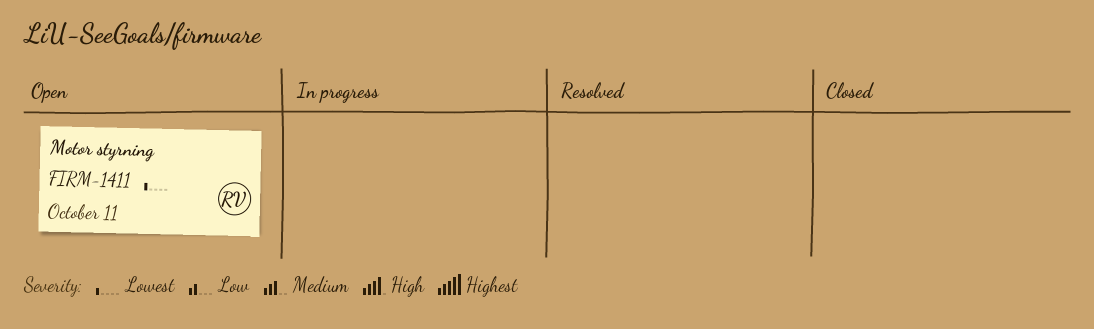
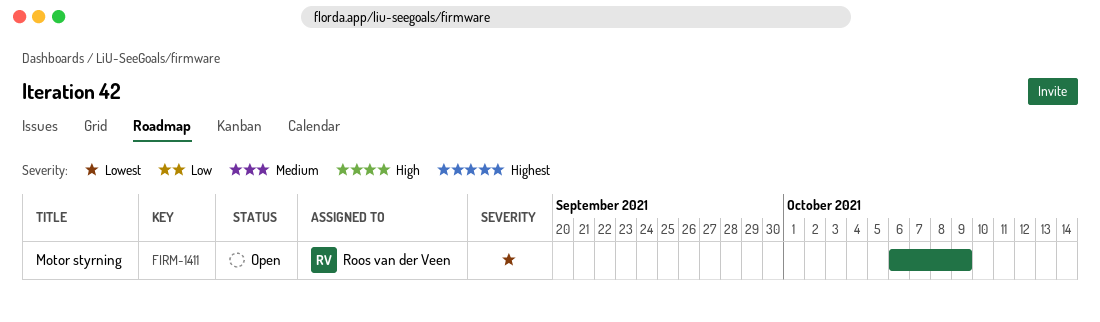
FIRM-1411, due: Oct 11 -> Oct 9

